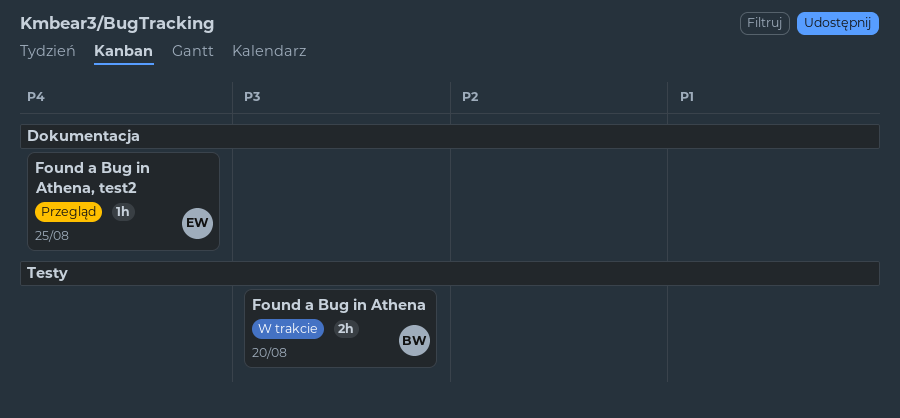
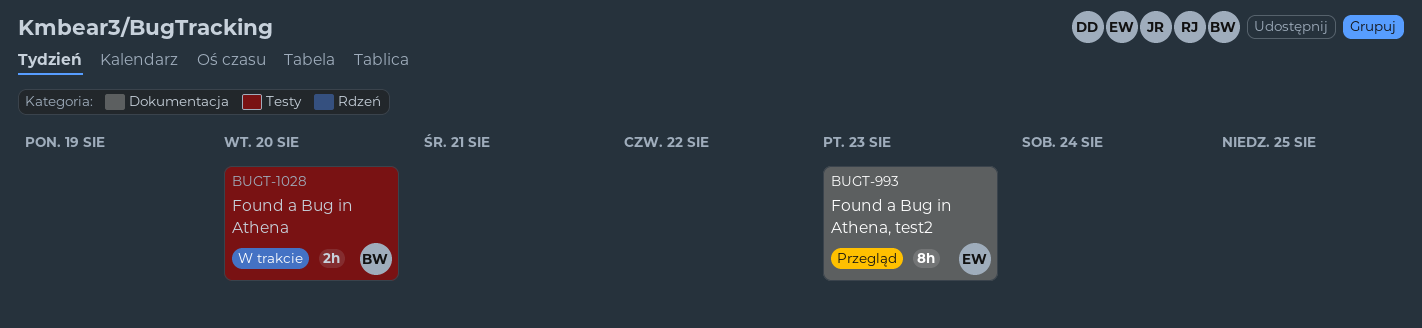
Found a Bug in Athena, test2, estimate: 1h -> 8h
Found a Bug in Athena, test2, due: Aug 25 -> Aug 23

